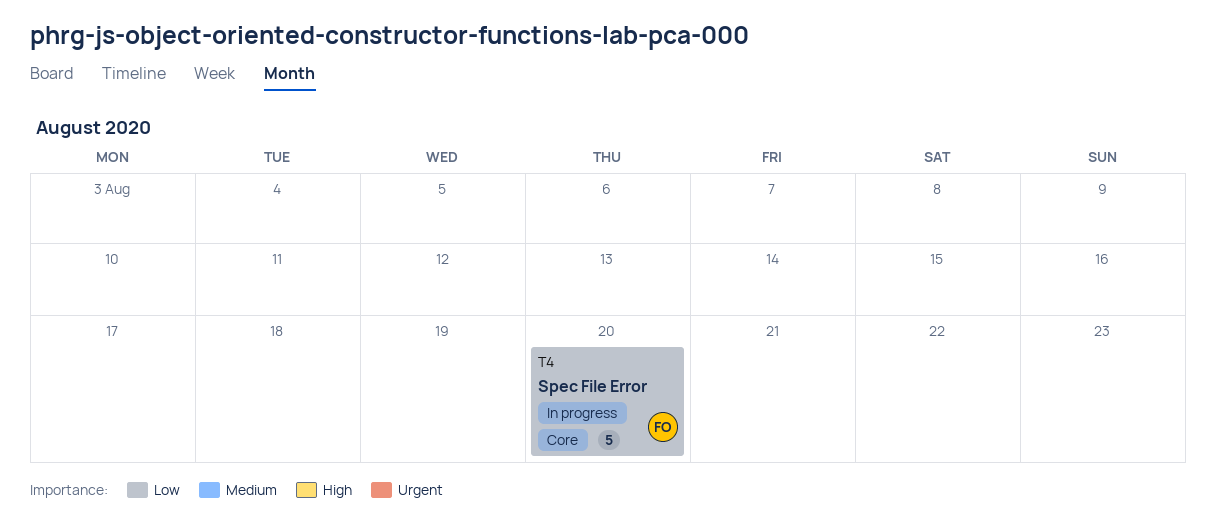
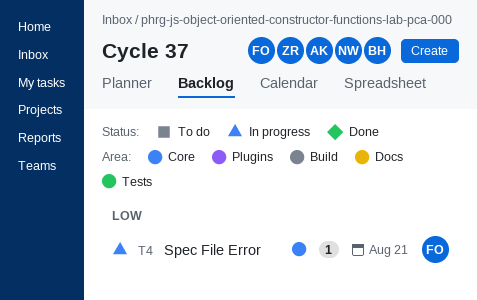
T4, estimate: 5 -> 1
T4, due: Aug 20 -> Aug 21

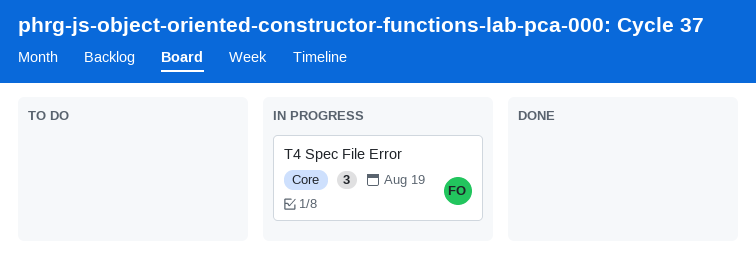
T4, estimate: 1 -> 3
T4, due: Aug 21 -> Aug 19

